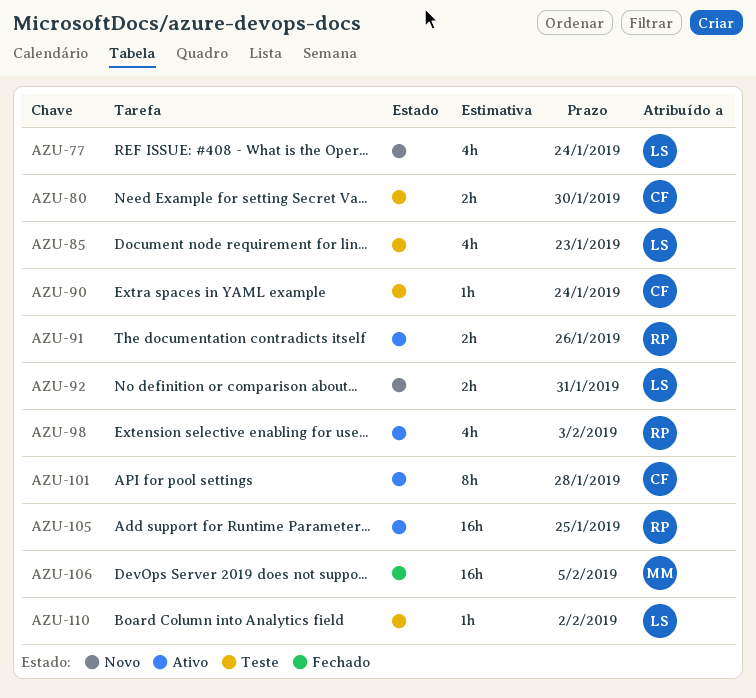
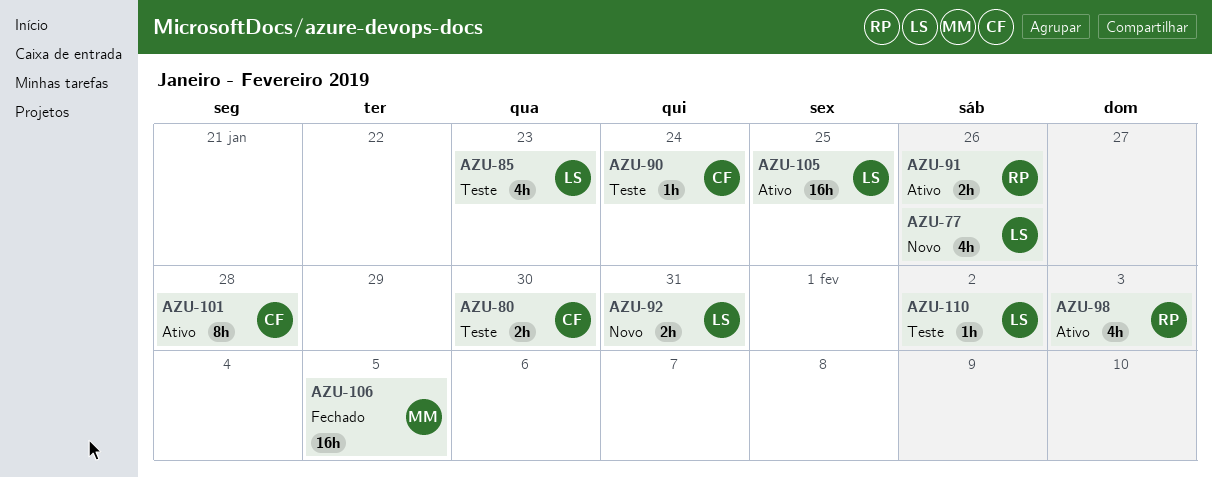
AZU-77, due: Jan 24 -> Jan 26
AZU-105, owner: RP -> LS

